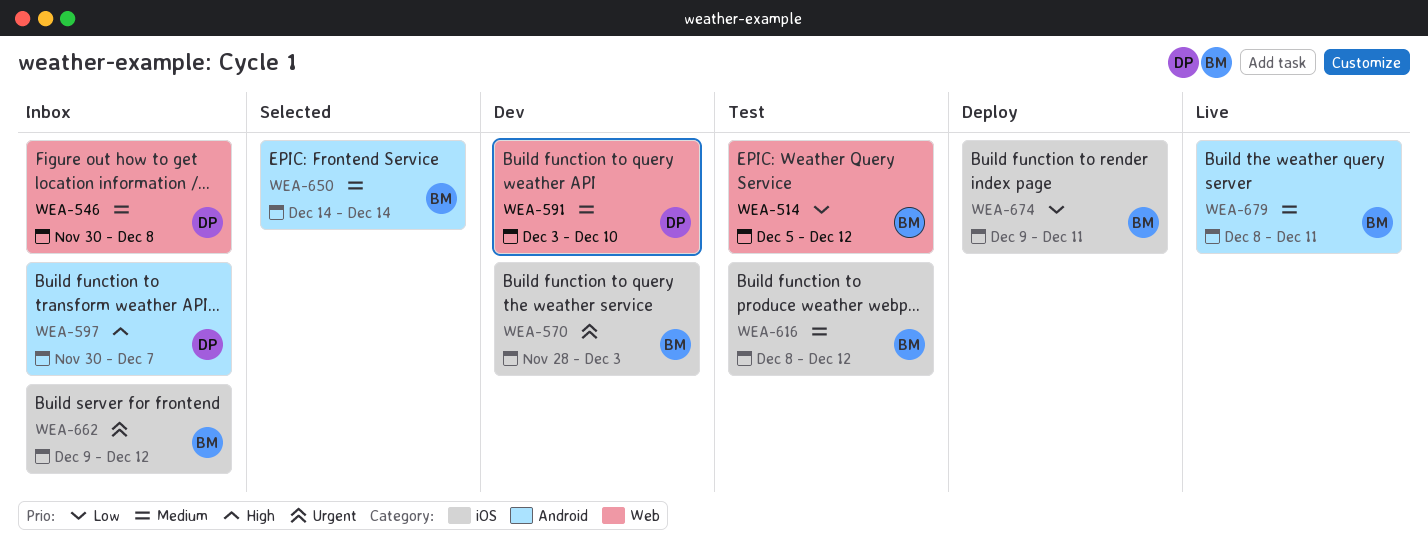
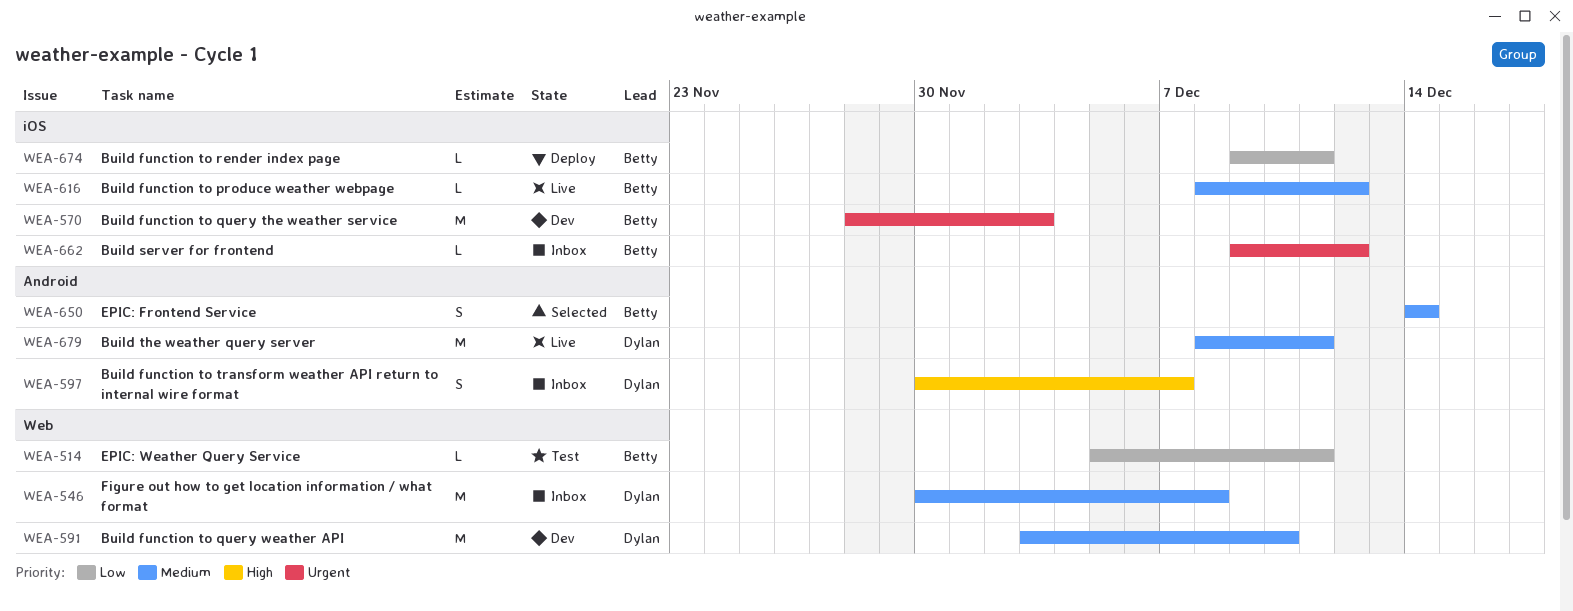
WEA-514, due: Dec 12 -> Dec 11
WEA-616, status: Test -> Live
WEA-679, owner: Betty -> Dylan

